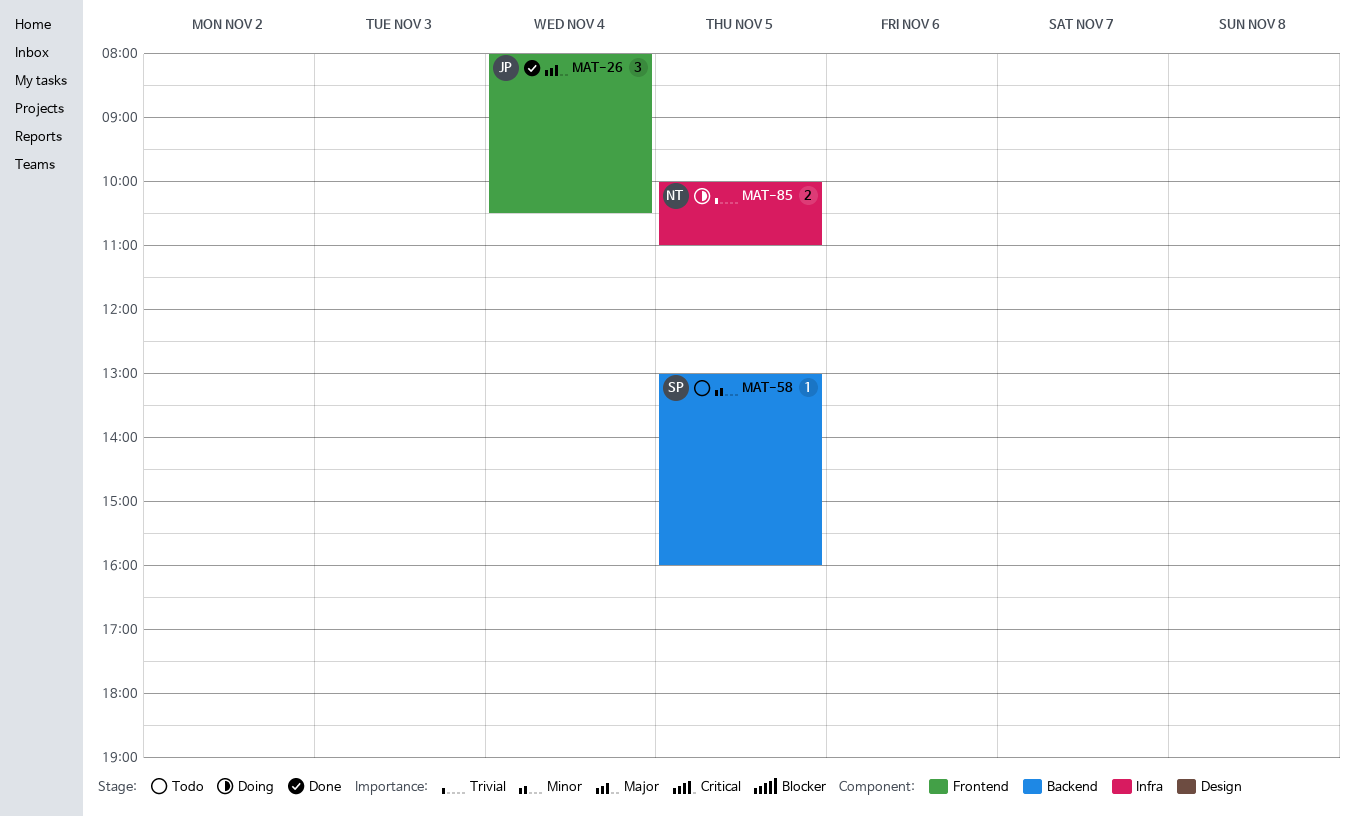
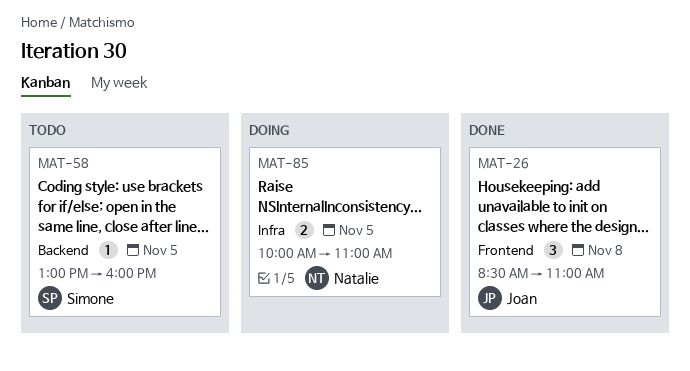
MAT-26, day: Nov 4 -> Nov 8
MAT-26, begins: 08:00 -> 08:30
MAT-26, ends: 10:30 -> 11:00

